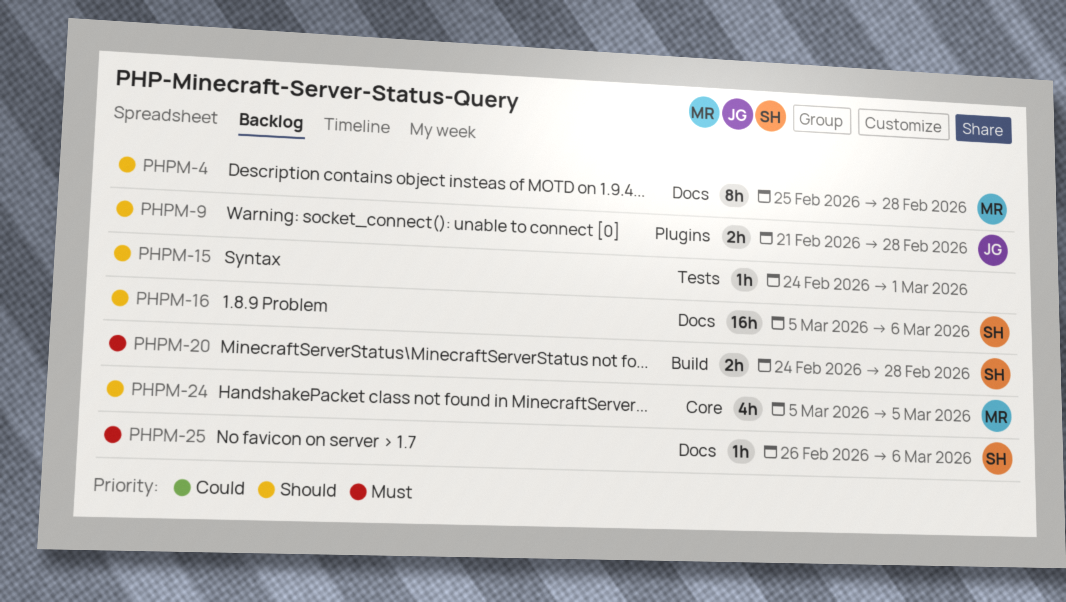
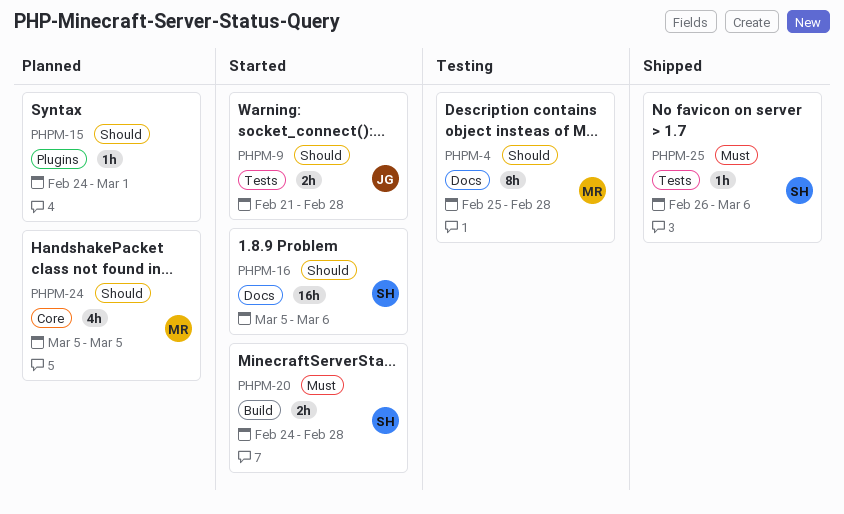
PHPM-9, label: Plugins -> Tests
PHPM-15, label: Tests -> Plugins
PHPM-25, label: Docs -> Tests

